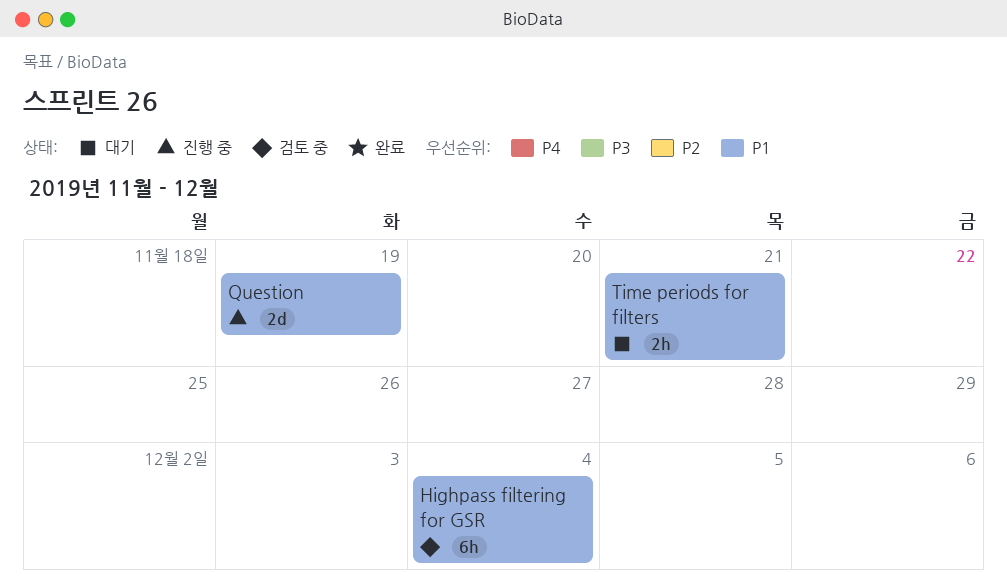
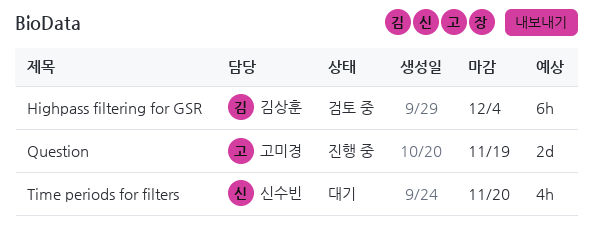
Time periods for filters, estimate: 2h -> 4h
Time periods for filters, due: Nov 21 -> Nov 20

